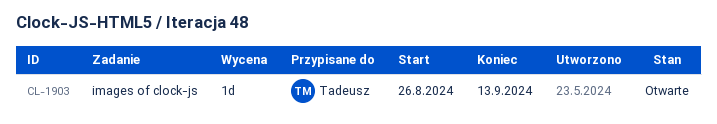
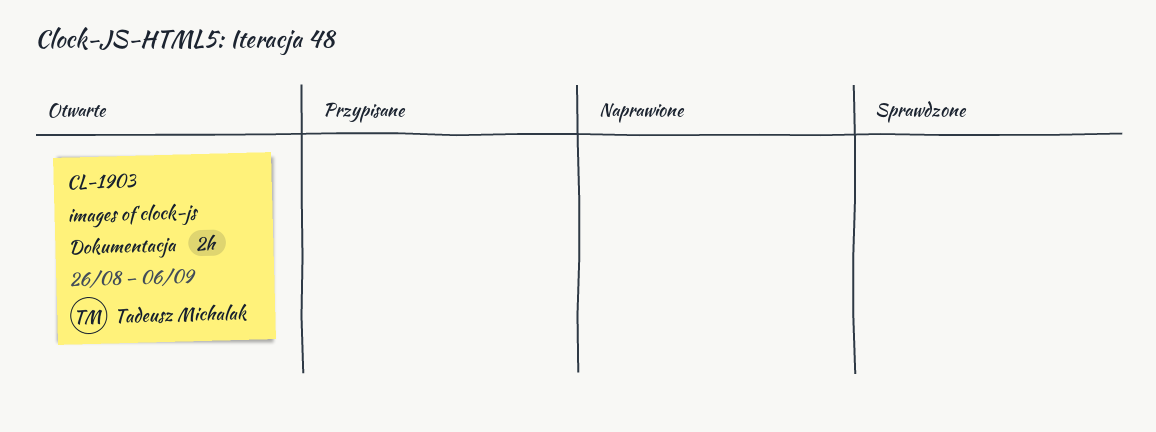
CL-1903, estimate: 1d -> 2h
CL-1903, due: Sep 13 -> Sep 6

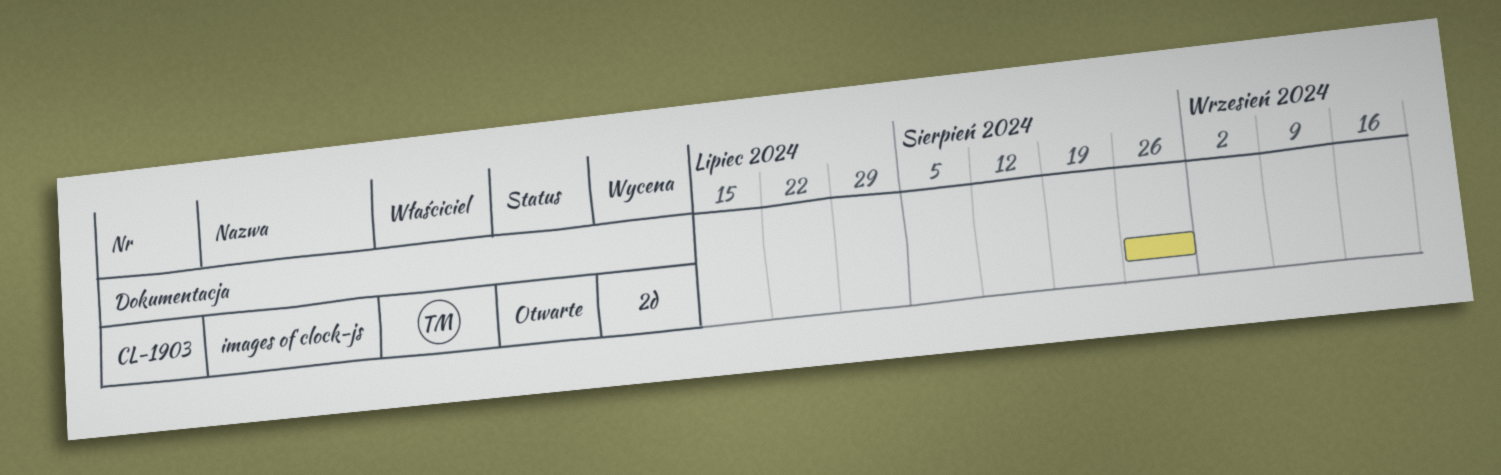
CL-1903, estimate: 2h -> 2d
CL-1903, due: Sep 6 -> Aug 30

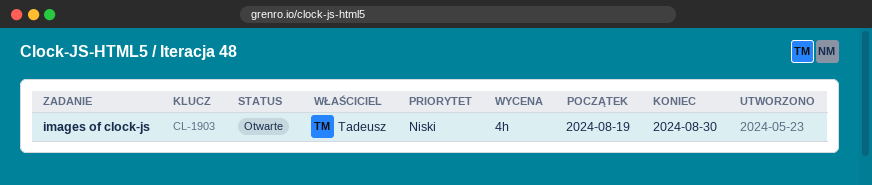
CL-1903, estimate: 2d -> 4h
CL-1903, start: Aug 26 -> Aug 19

